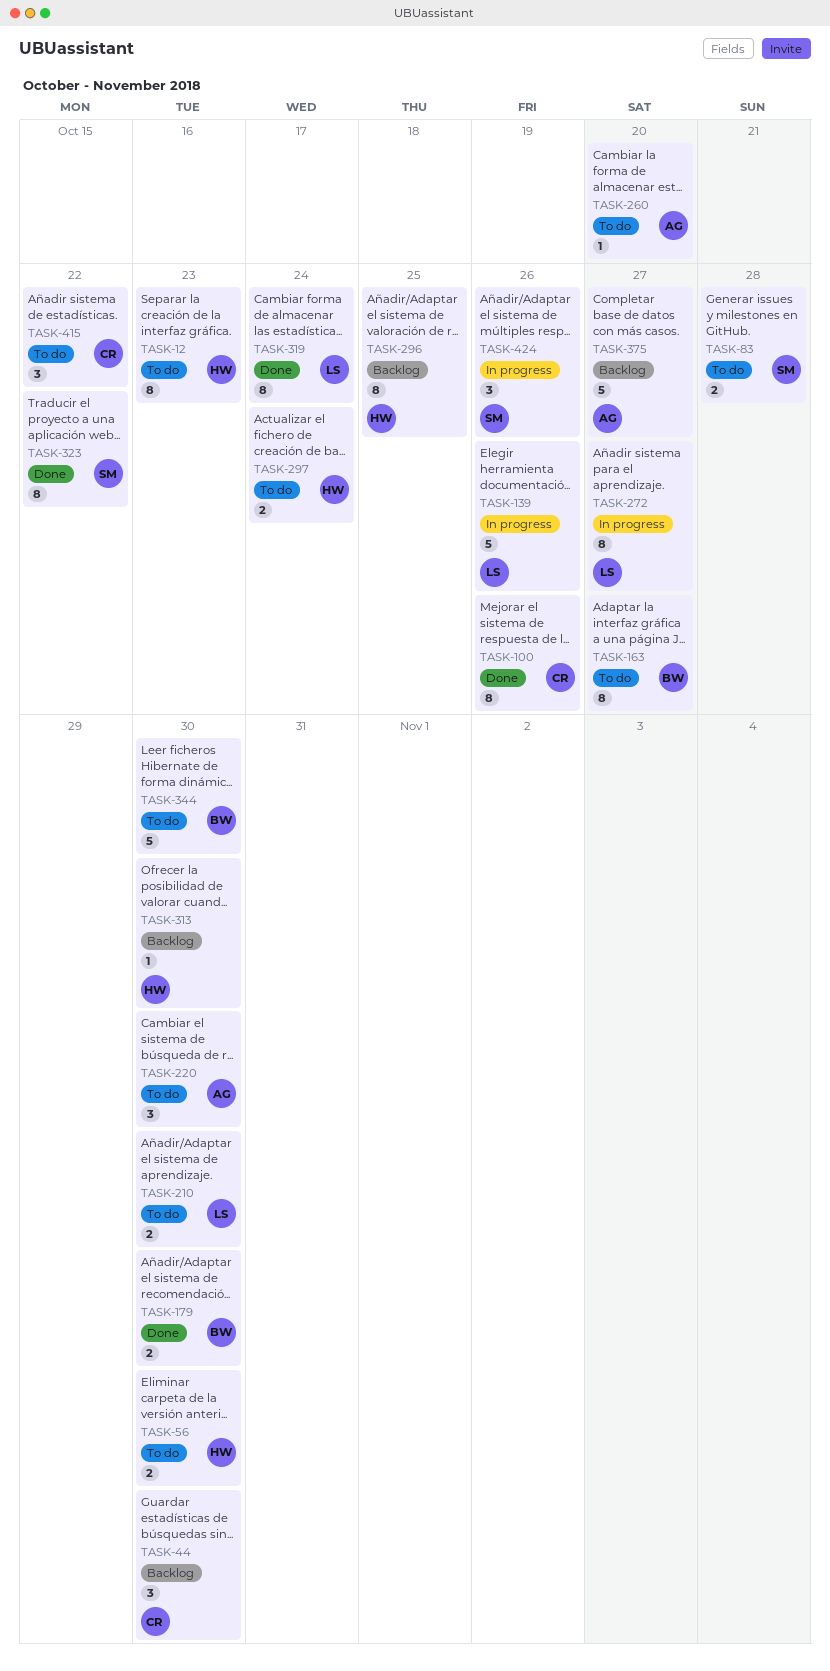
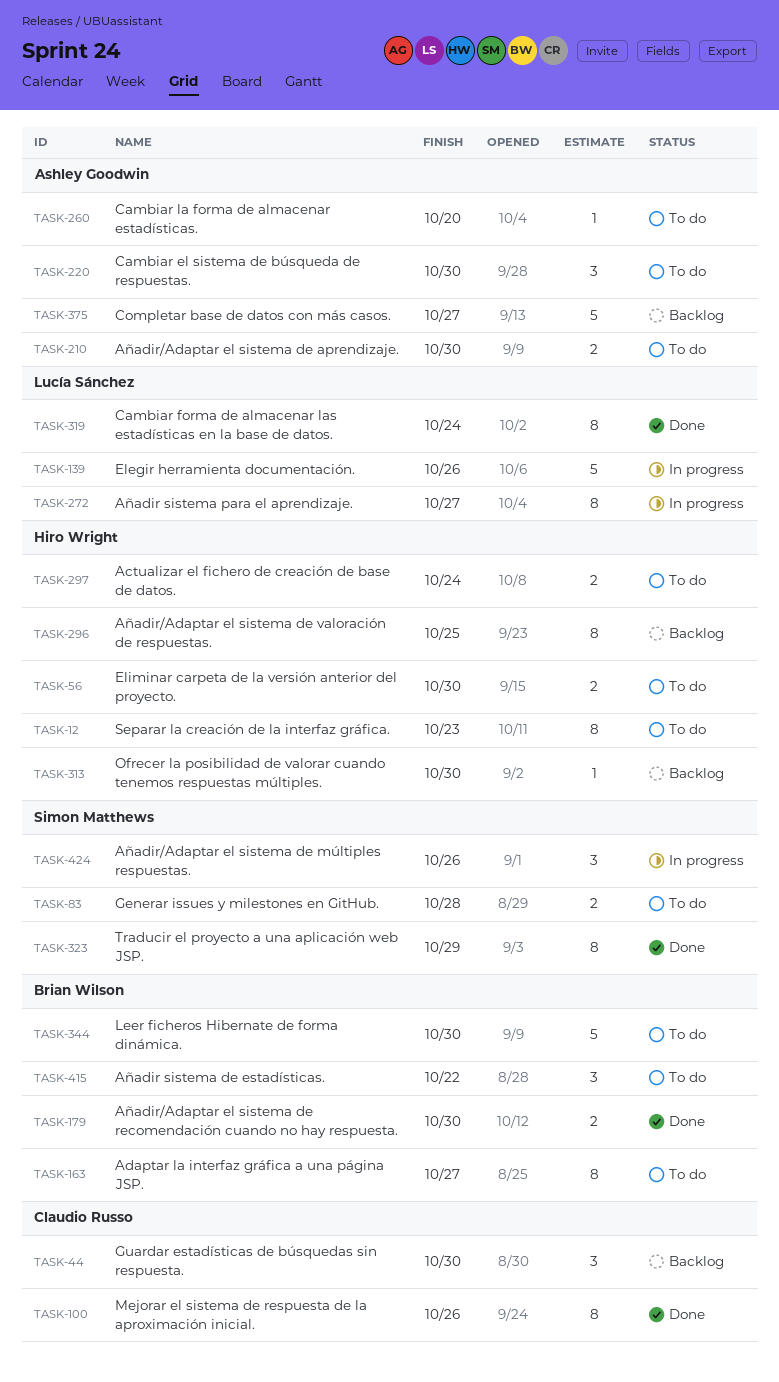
TASK-210, owner: Lucía Sánchez -> Ashley Goodwin
TASK-323, due: Oct 22 -> Oct 29
TASK-415, owner: Claudio Russo -> Brian Wilson

